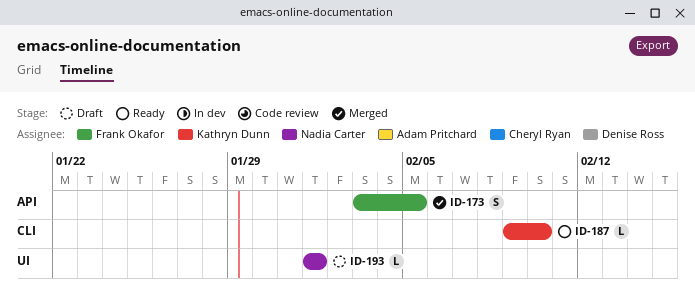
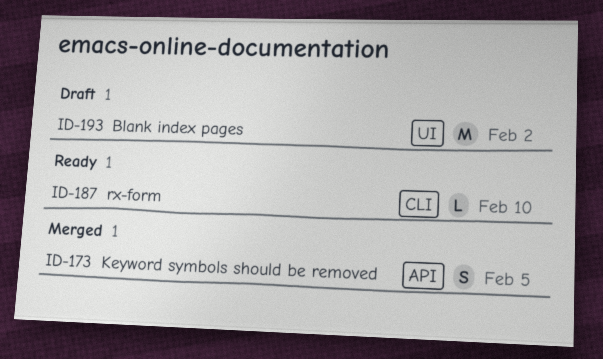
ID-193, estimate: L -> M
ID-193, due: Feb 1 -> Feb 2

